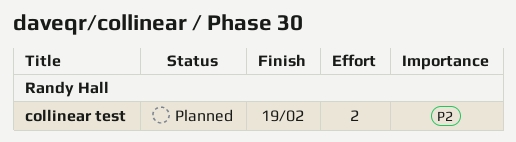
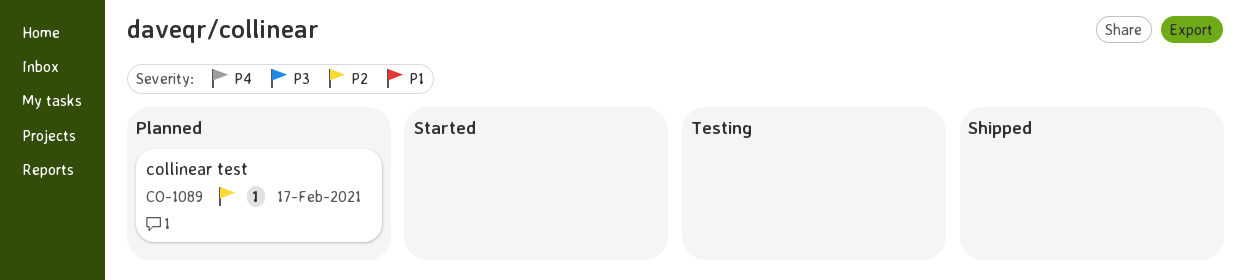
collinear test, estimate: 2 -> 1
collinear test, due: Feb 19 -> Feb 17

